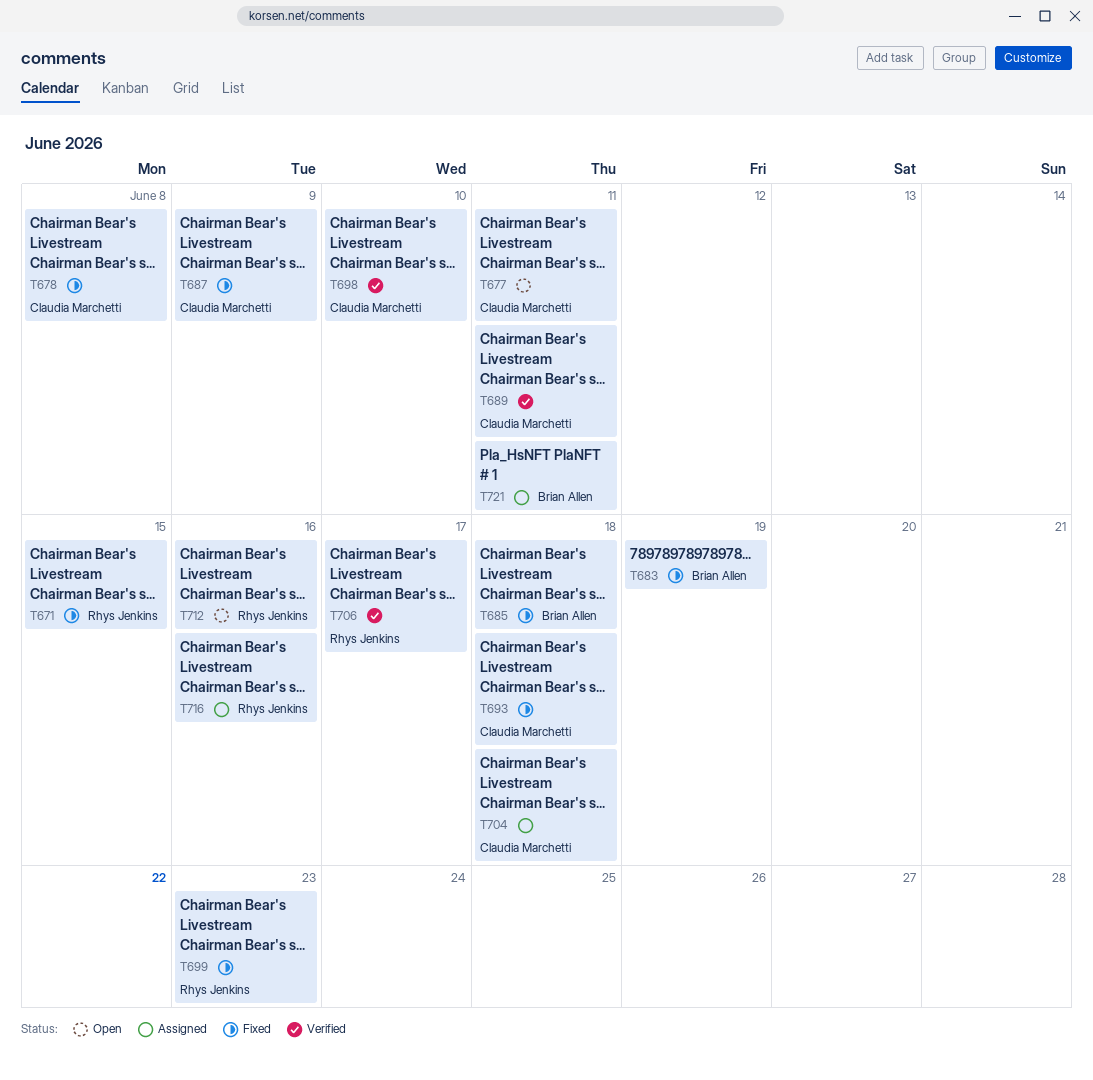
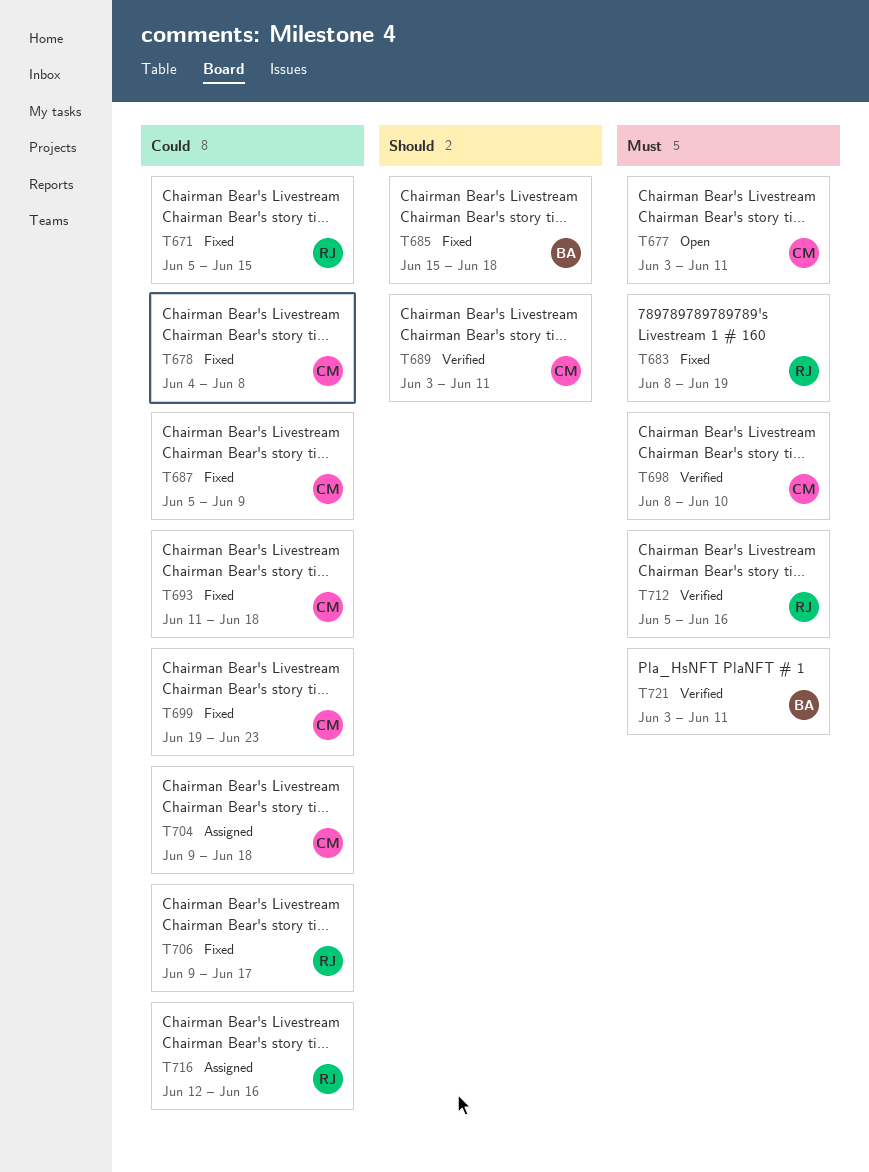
T683, owner: Brian Allen -> Rhys Jenkins
T699, owner: Rhys Jenkins -> Claudia Marchetti
T706, status: Verified -> Fixed
T712, status: Open -> Verified
T721, status: Assigned -> Verified

